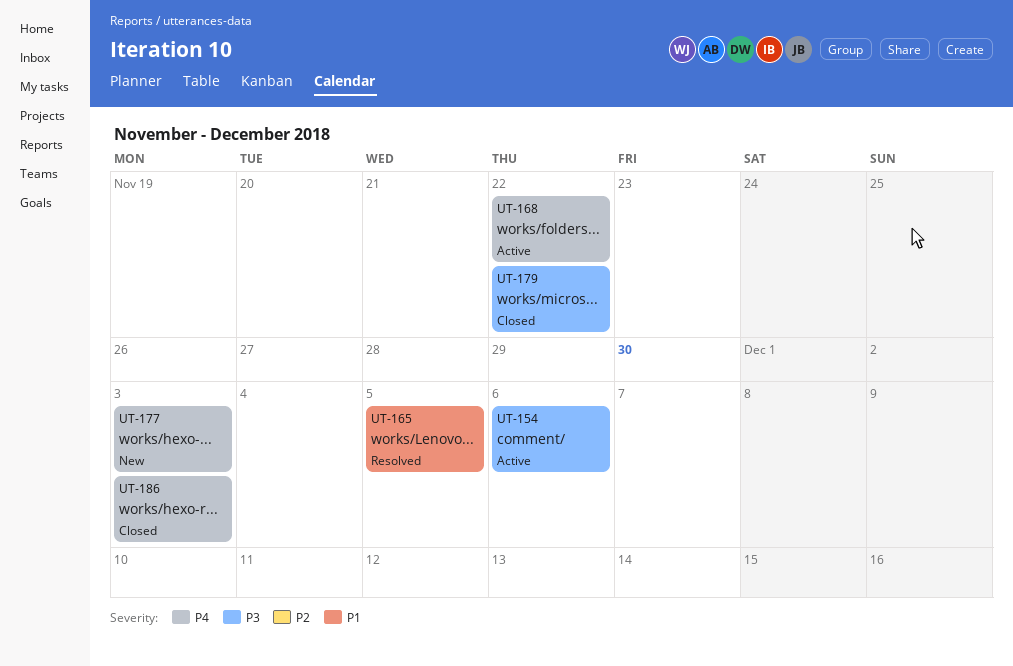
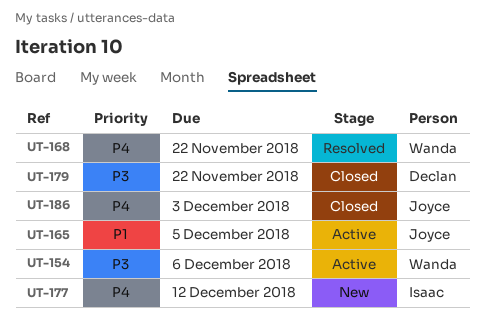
UT-165, status: Resolved -> Active
UT-168, status: Active -> Resolved
UT-177, due: Dec 3 -> Dec 12

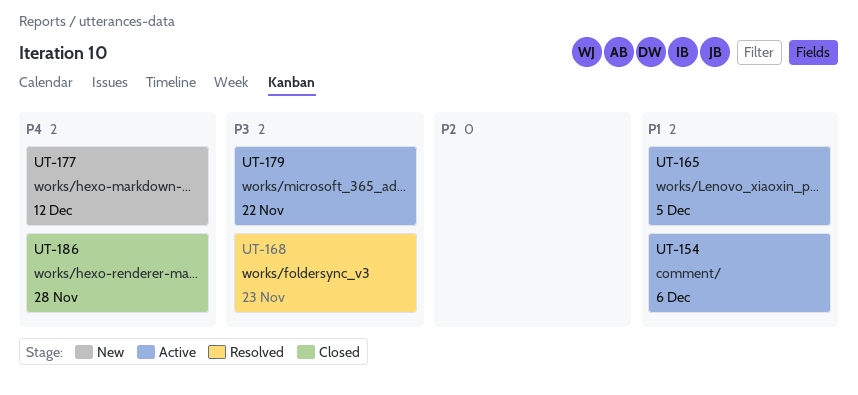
UT-154, priority: P3 -> P1
UT-168, priority: P4 -> P3
UT-168, due: Nov 22 -> Nov 23
UT-179, status: Closed -> Active
UT-186, due: Dec 3 -> Nov 28

